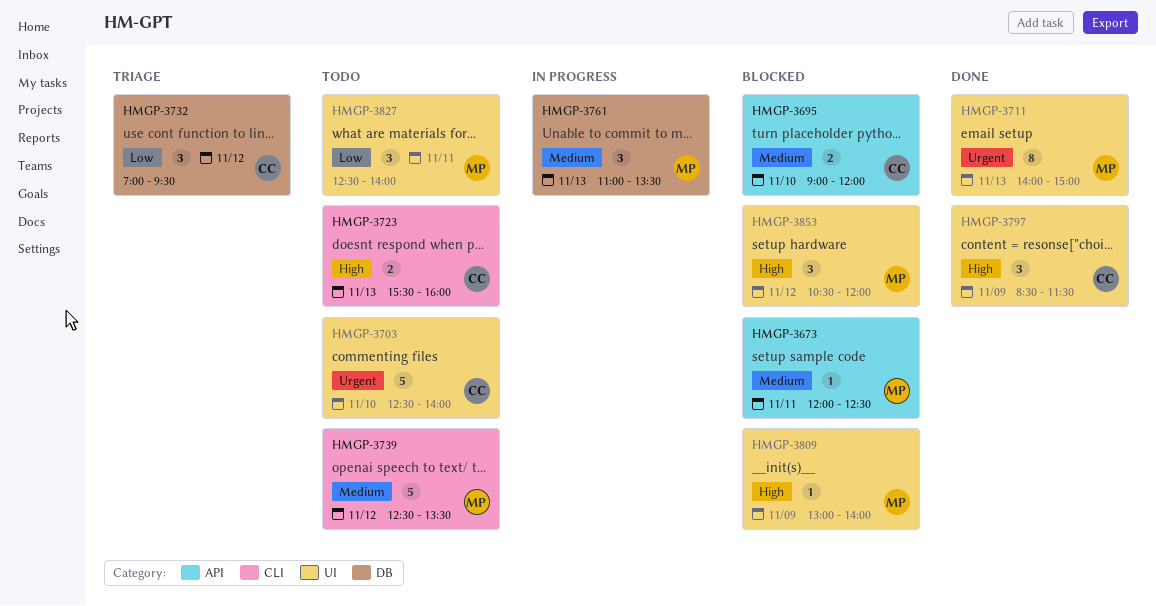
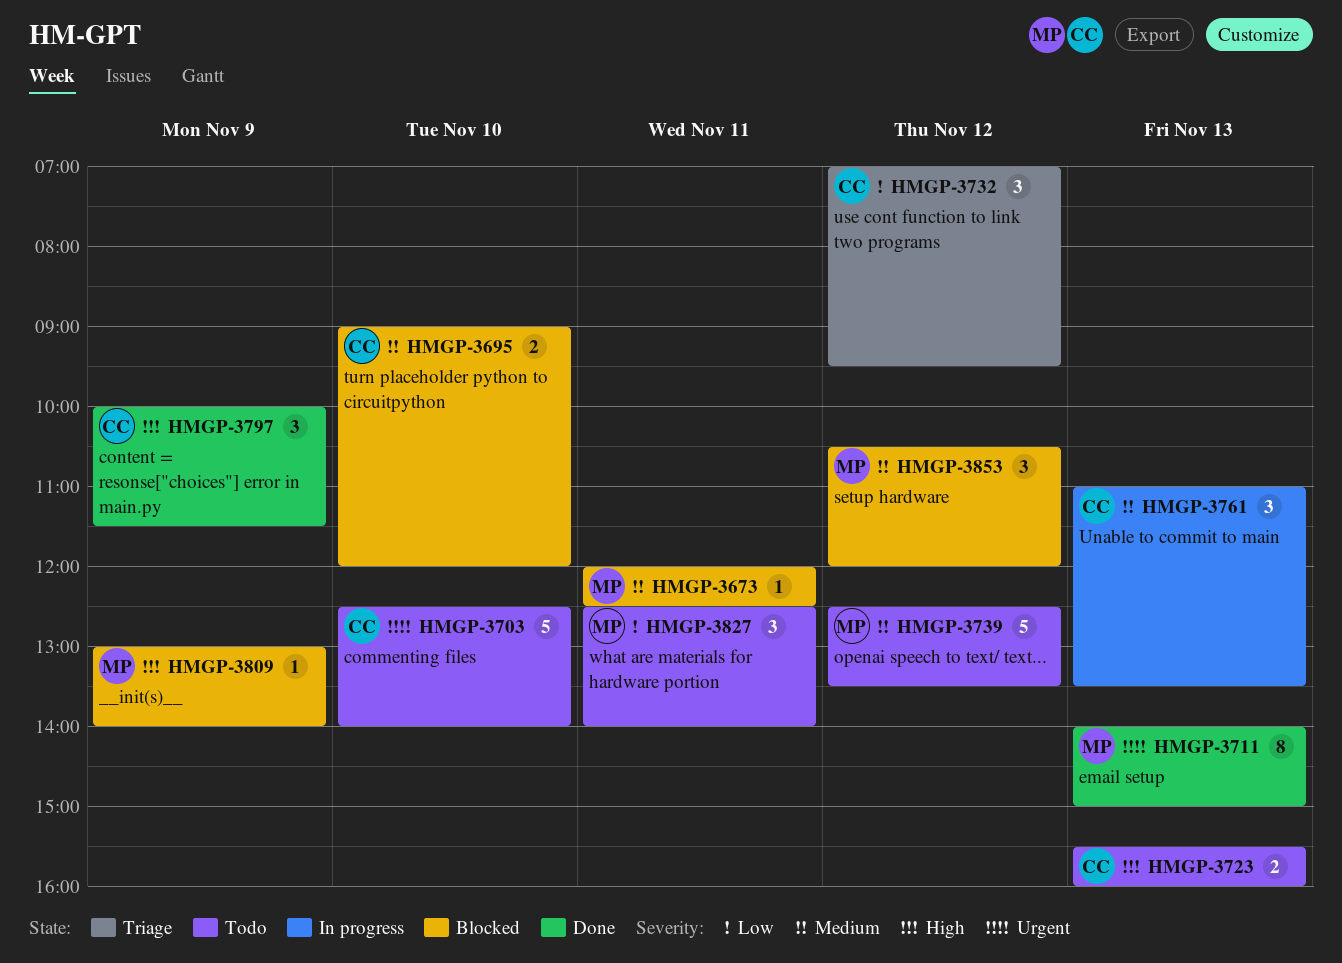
HMGP-3761, owner: MP -> CC
HMGP-3797, begins: 08:30 -> 10:00
HMGP-3853, priority: High -> Medium

